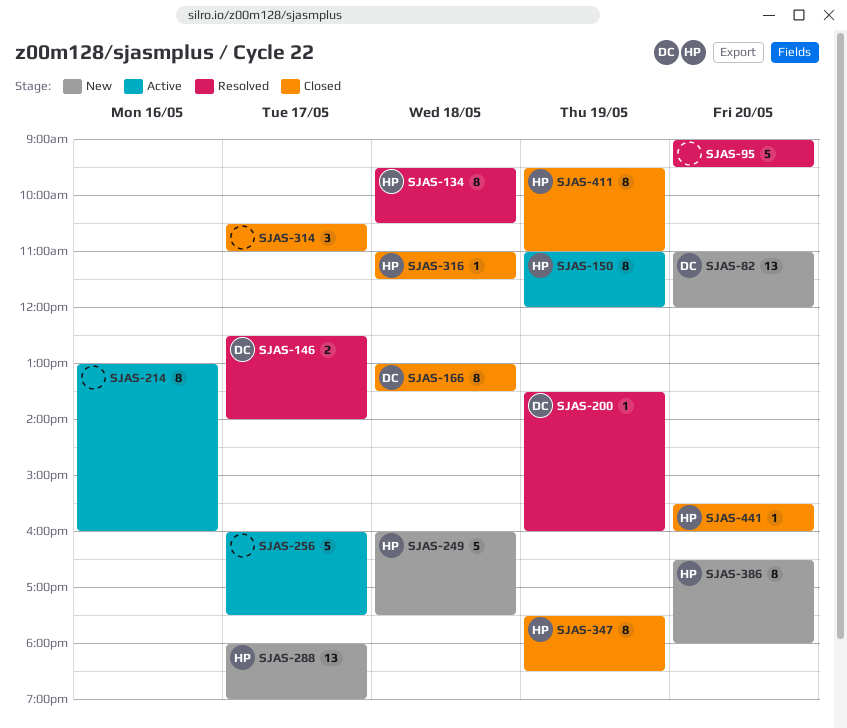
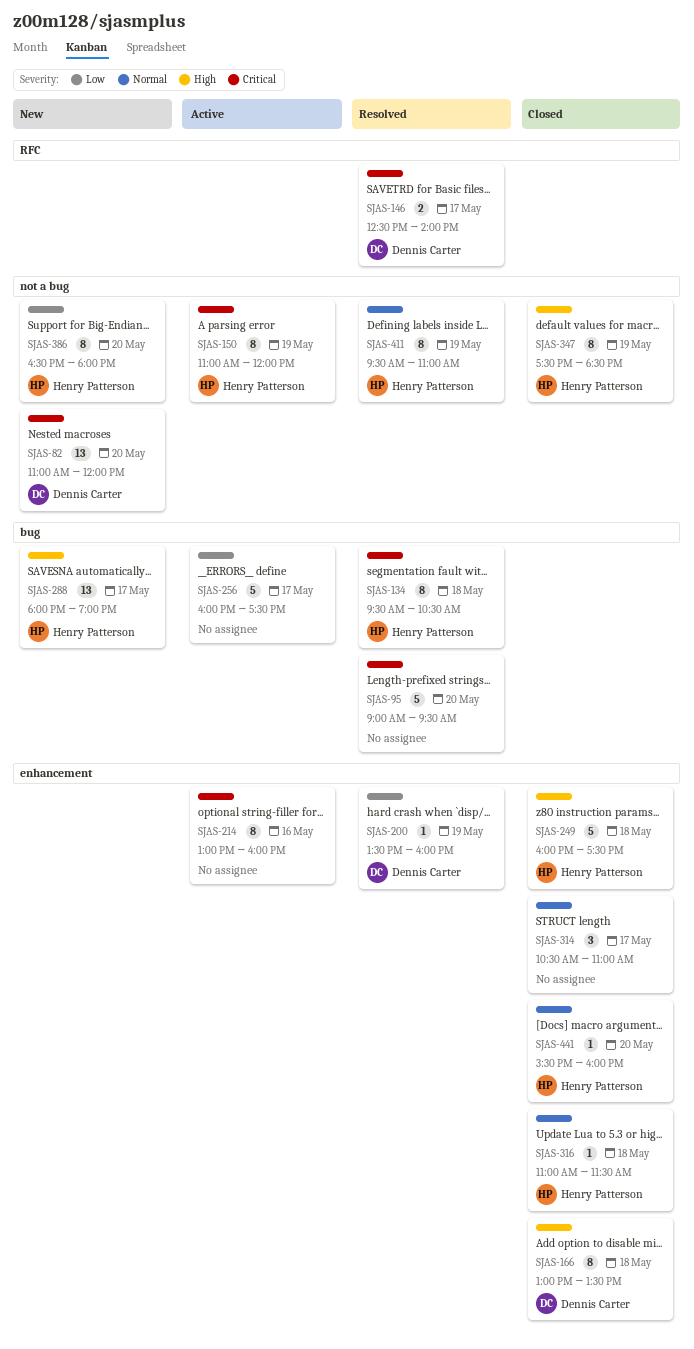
SJAS-249, status: New -> Closed
SJAS-411, status: Closed -> Resolved

